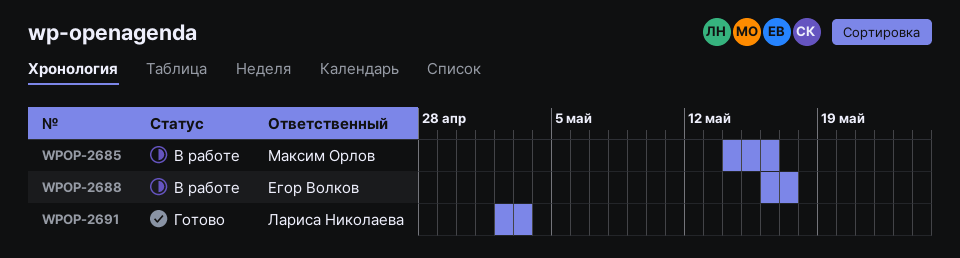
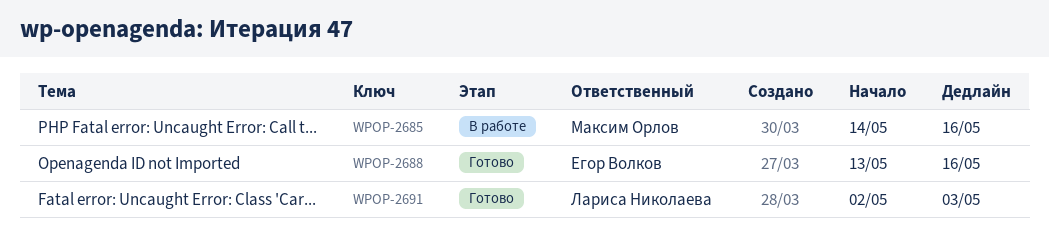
WPOP-2688, status: В работе -> Готово
WPOP-2688, start: May 16 -> May 13
WPOP-2688, due: May 17 -> May 16

